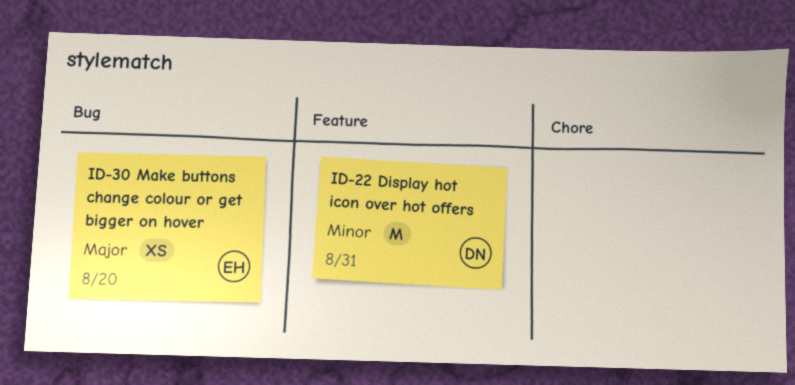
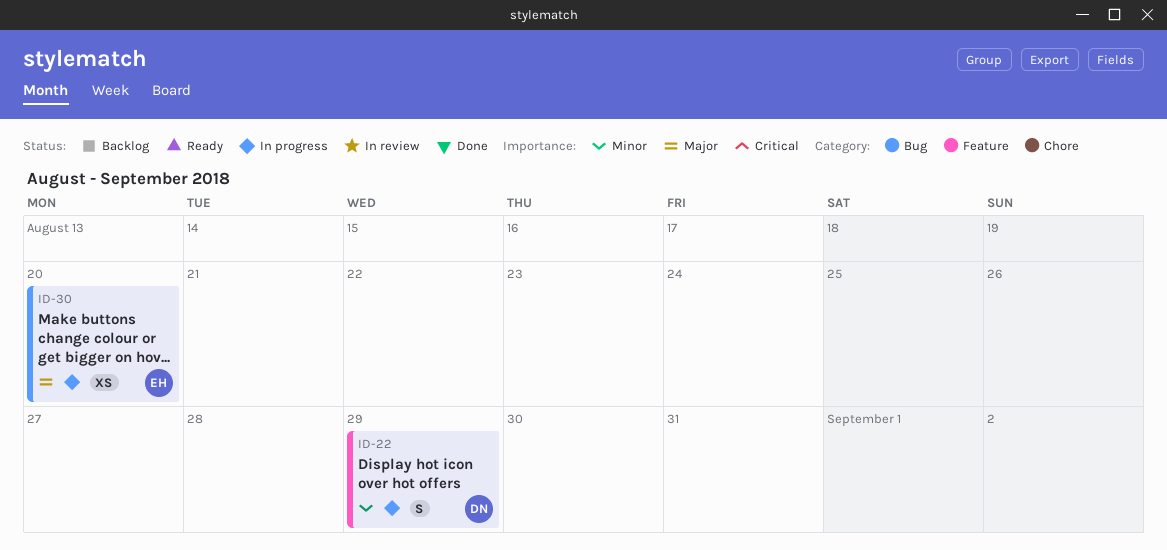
ID-22, estimate: M -> S
ID-22, due: Aug 31 -> Aug 29

